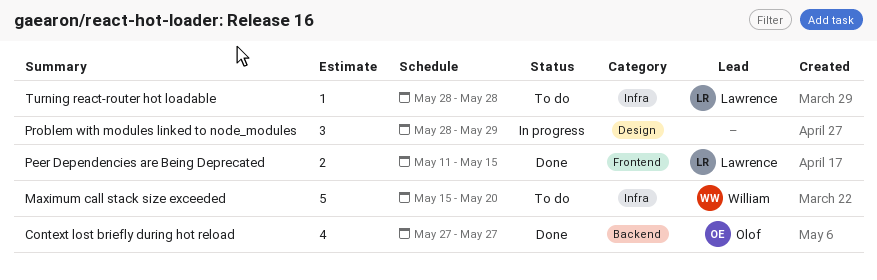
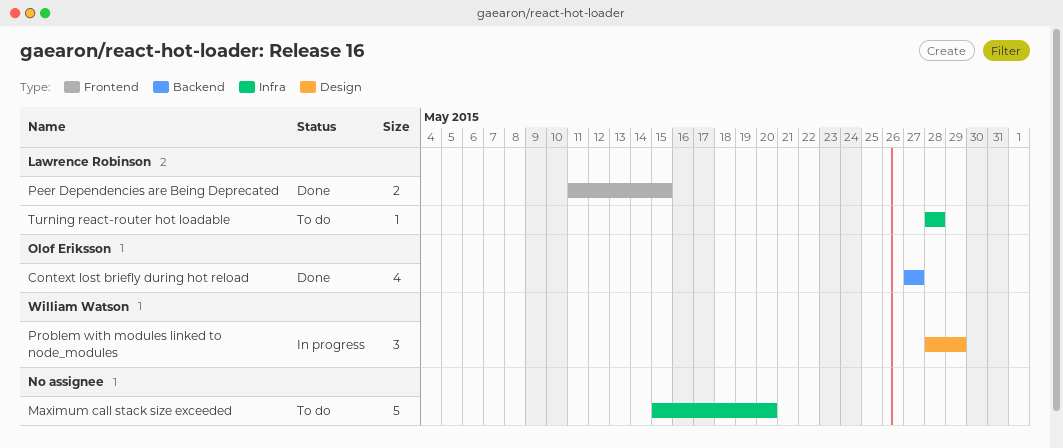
Maximum call stack size exceeded, owner: William Watson -> none
Problem with modules linked to node_modules, owner: none -> William Watson

